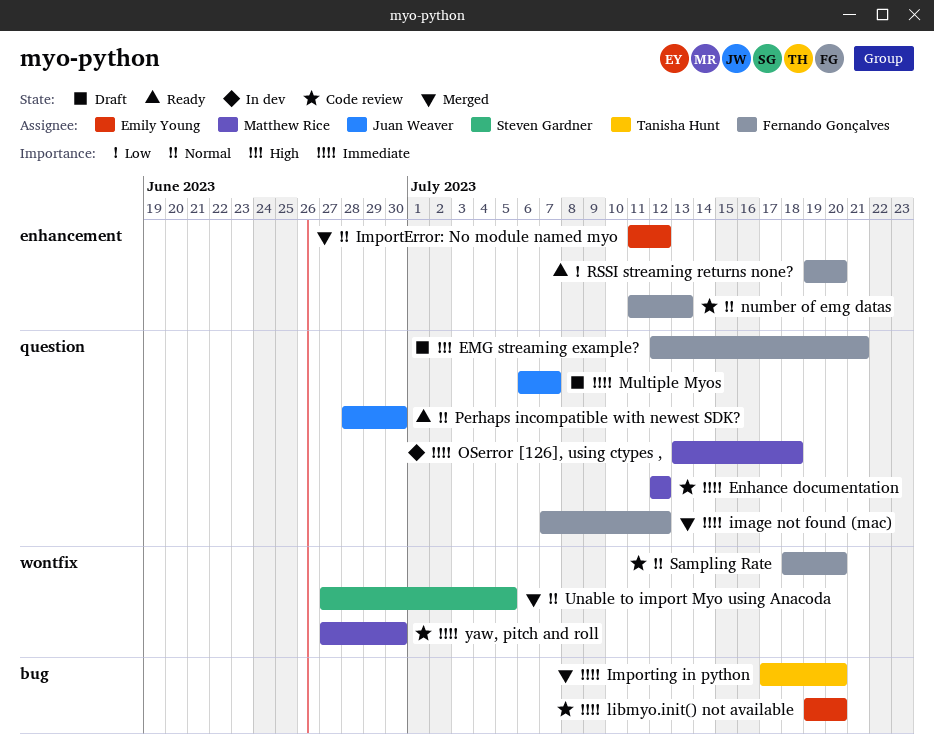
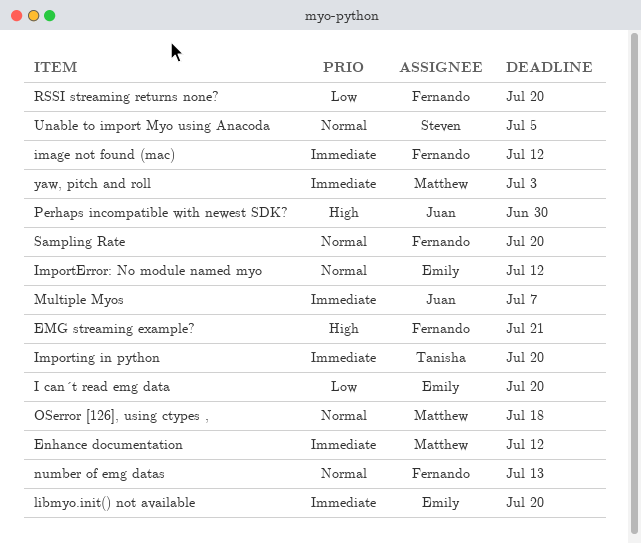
I can´t read emg data: none -> present
OSerror [126], using ctypes ,, priority: Immediate -> Normal
Perhaps incompatible with newest SDK?, priority: Normal -> High
yaw, pitch and roll, due: Jun 30 -> Jul 3

